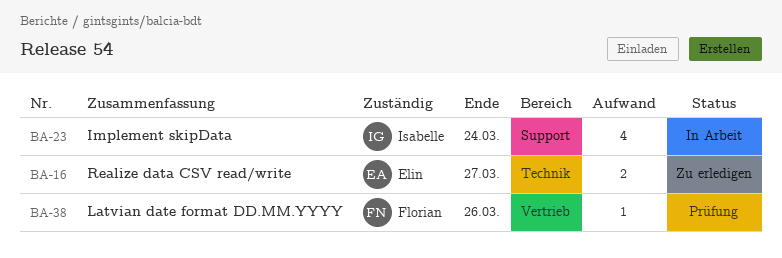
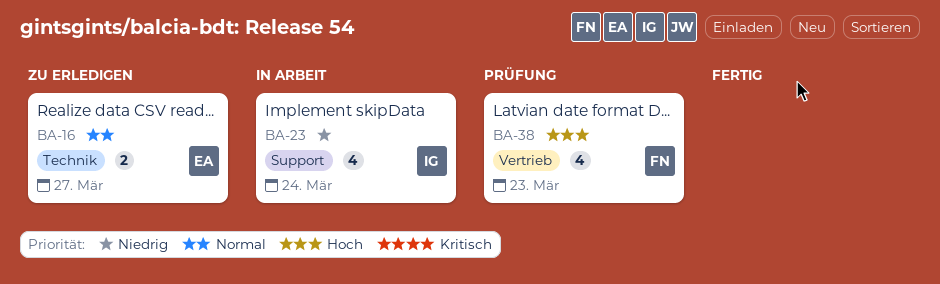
BA-38, estimate: 1 -> 4
BA-38, due: Mar 26 -> Mar 23

